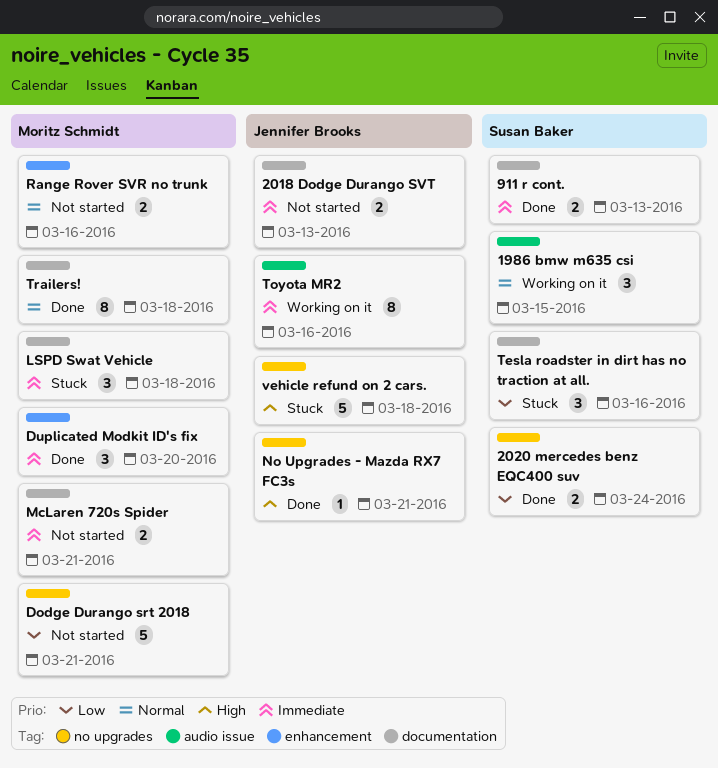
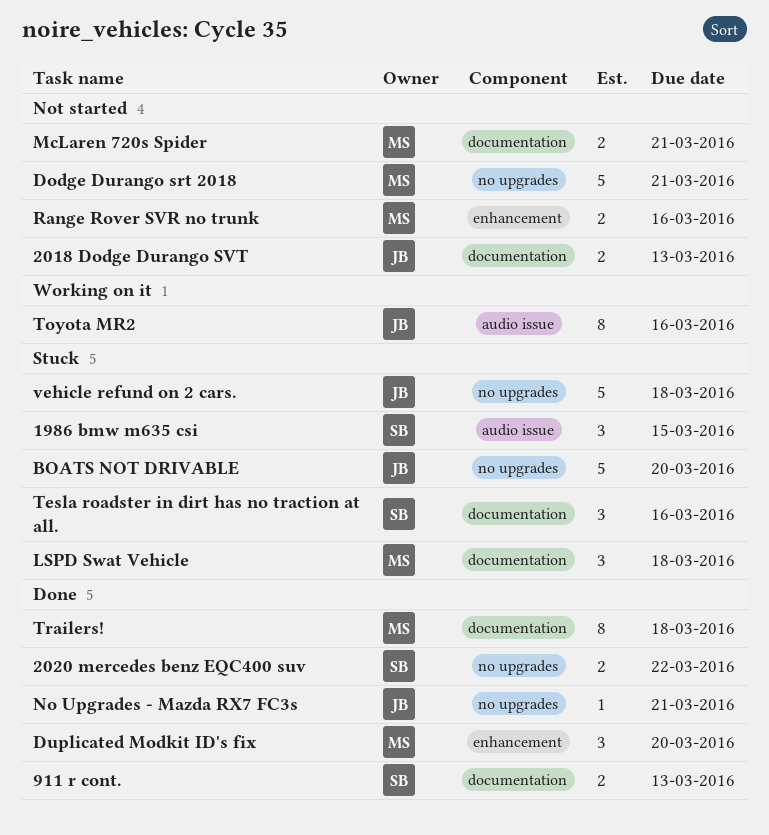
1986 bmw m635 csi, status: Working on it -> Stuck
2020 mercedes benz EQC400 suv, due: Mar 24 -> Mar 22
BOATS NOT DRIVABLE: none -> present

